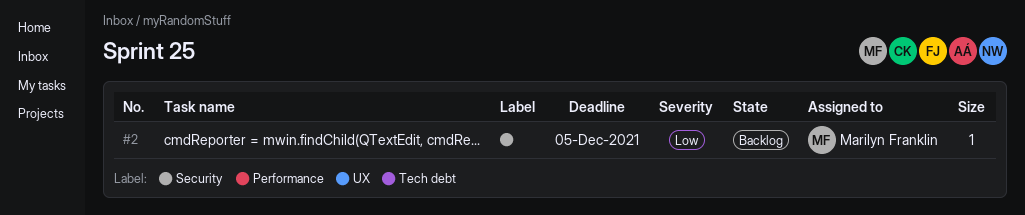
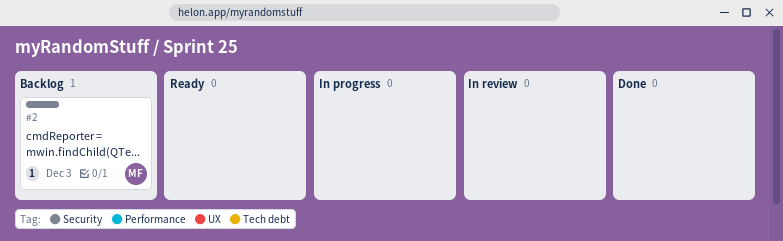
#2, due: Dec 5 -> Dec 3

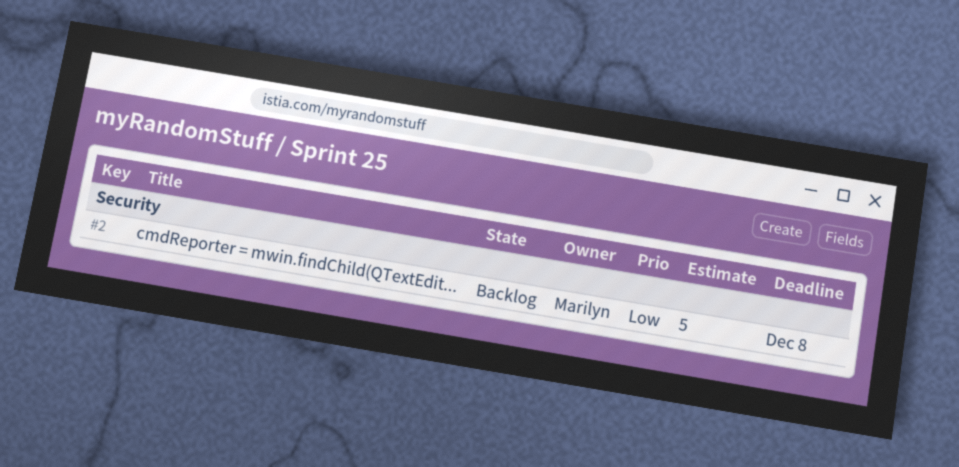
#2, estimate: 1 -> 5
#2, due: Dec 3 -> Dec 8

